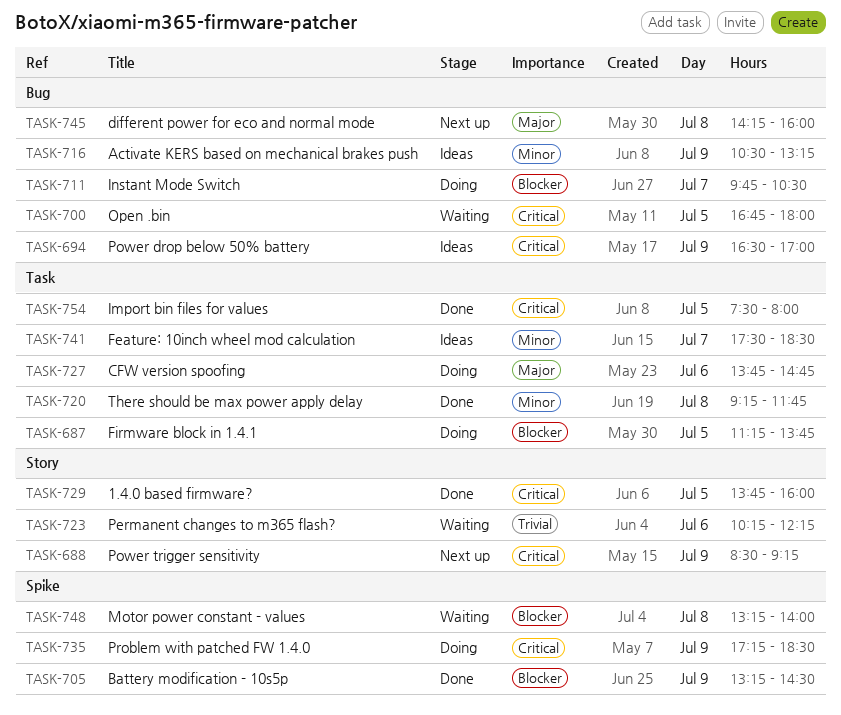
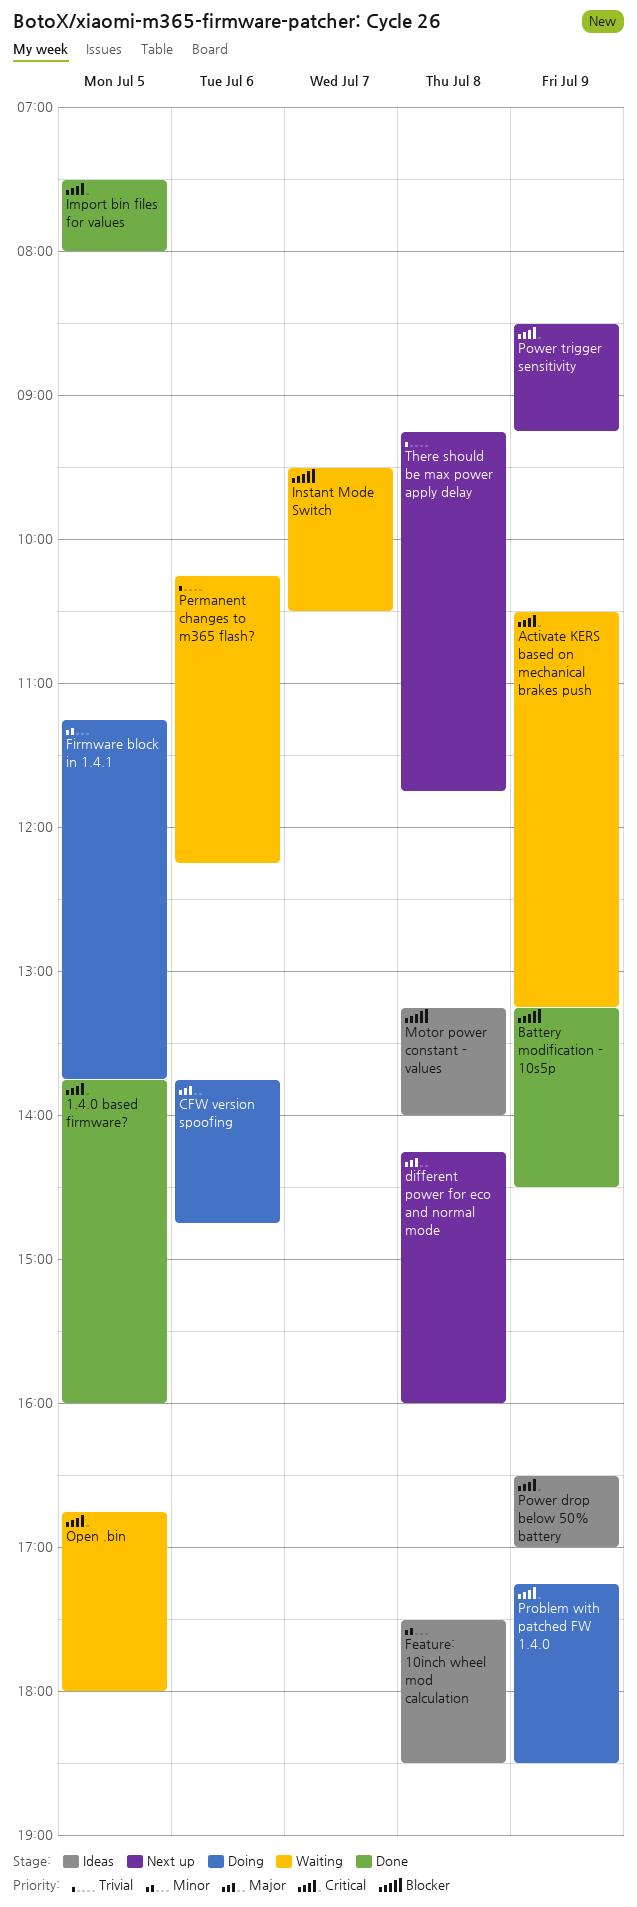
Activate KERS based on mechanical brakes push, status: Ideas -> Waiting
Activate KERS based on mechanical brakes push, priority: Minor -> Critical
Feature: 10inch wheel mod calculation, day: Jul 7 -> Jul 8
Firmware block in 1.4.1, priority: Blocker -> Minor
Instant Mode Switch, status: Doing -> Waiting
Instant Mode Switch, begins: 09:45 -> 09:30
Motor power constant - values, status: Waiting -> Ideas
There should be max power apply delay, status: Done -> Next up
There should be max power apply delay, priority: Minor -> Trivial

